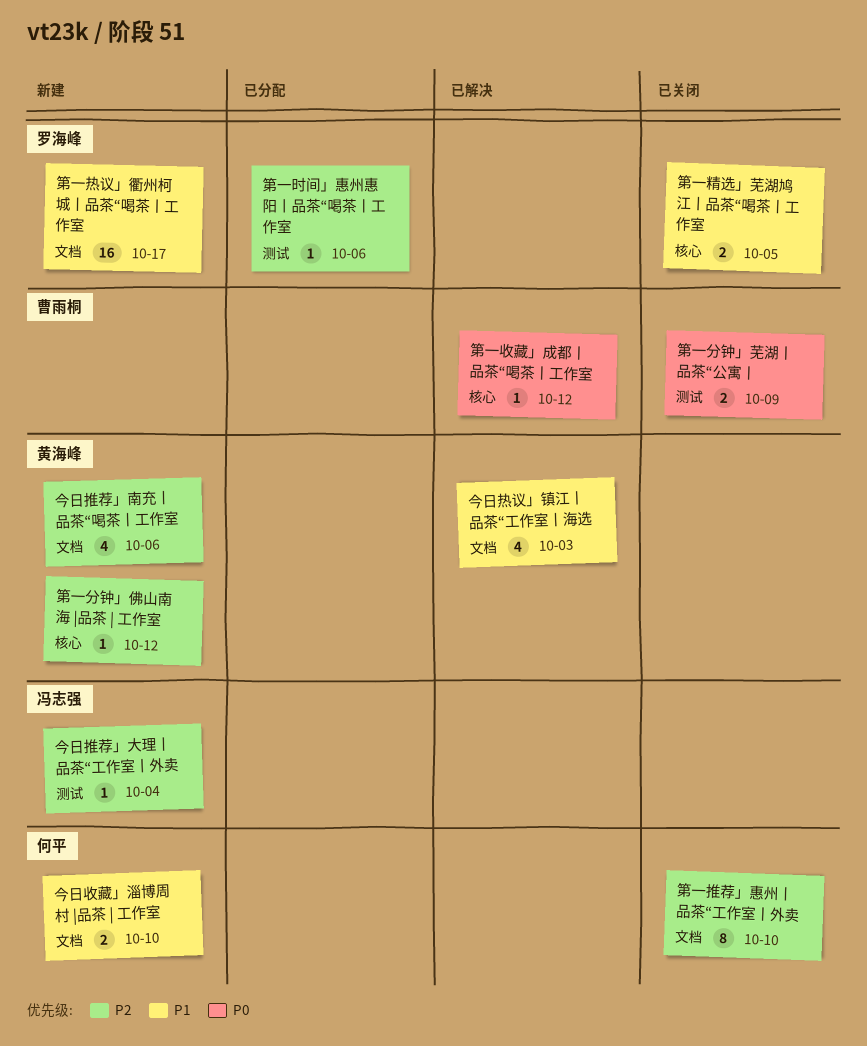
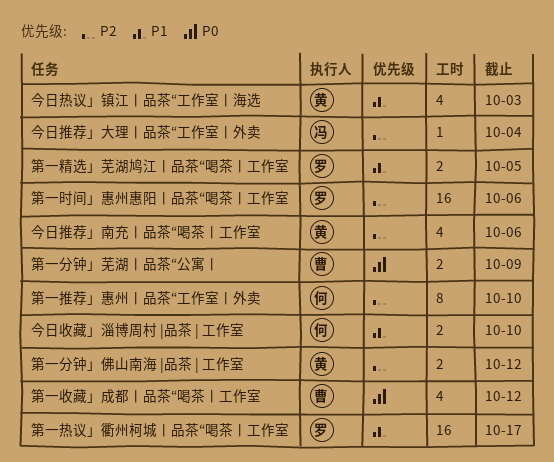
第一分钟」佛山南海 |品茶 | 工作室, estimate: 1 -> 2
第一收藏」成都丨品茶“喝茶丨工作室, estimate: 1 -> 4
第一时间」惠州惠阳丨品茶“喝茶丨工作室, estimate: 1 -> 16

